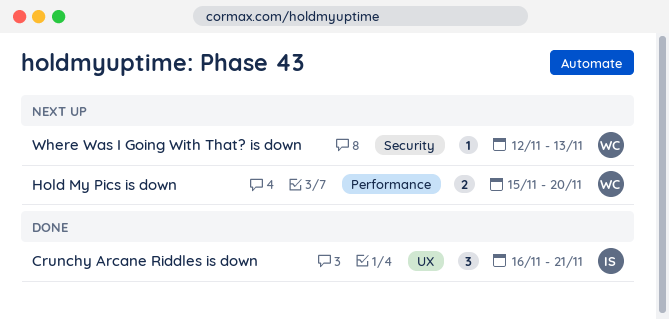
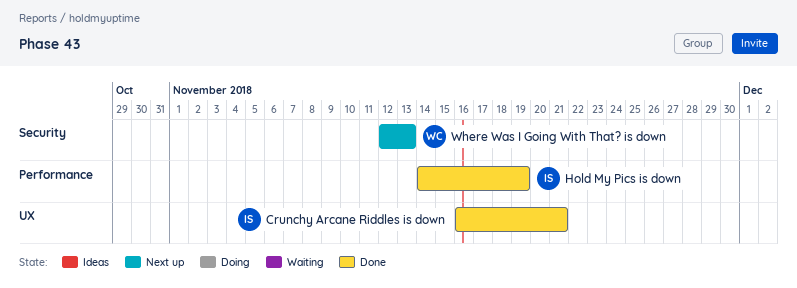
Hold My Pics is down, status: Next up -> Done
Hold My Pics is down, owner: WC -> IS
Hold My Pics is down, start: Nov 15 -> Nov 14
Hold My Pics is down, due: Nov 20 -> Nov 19

